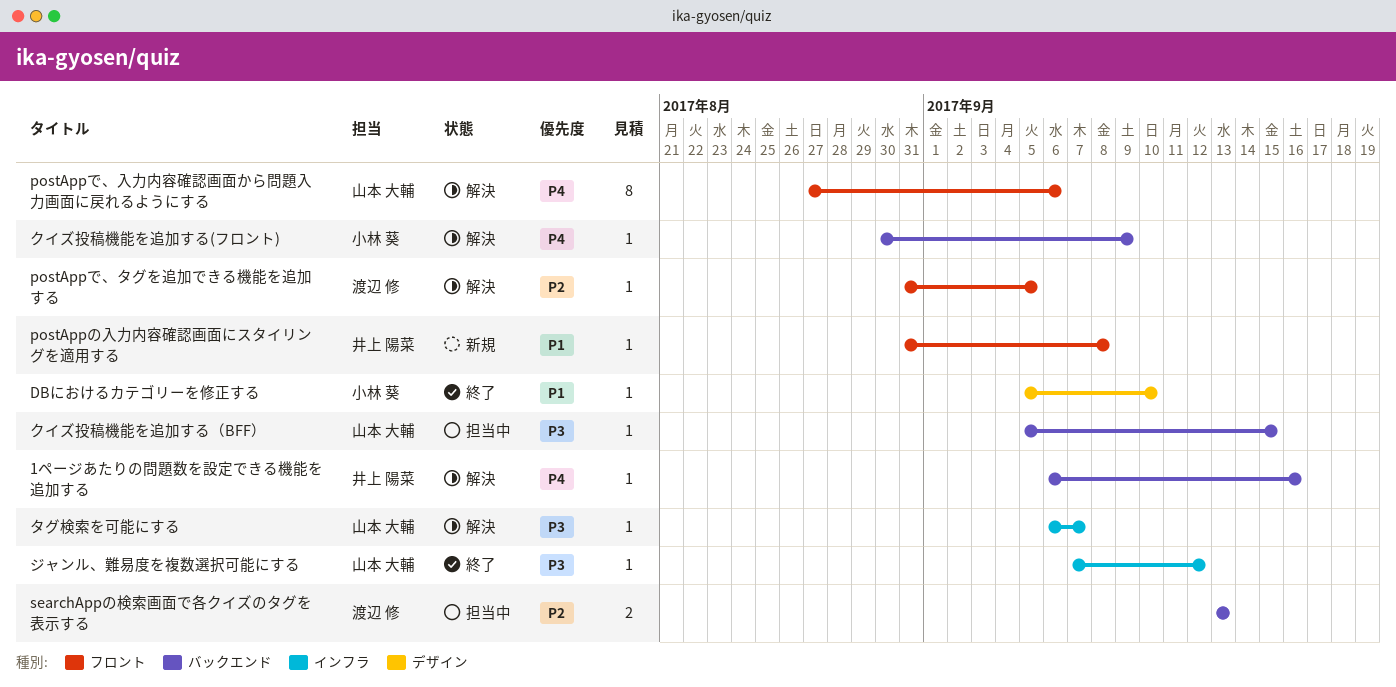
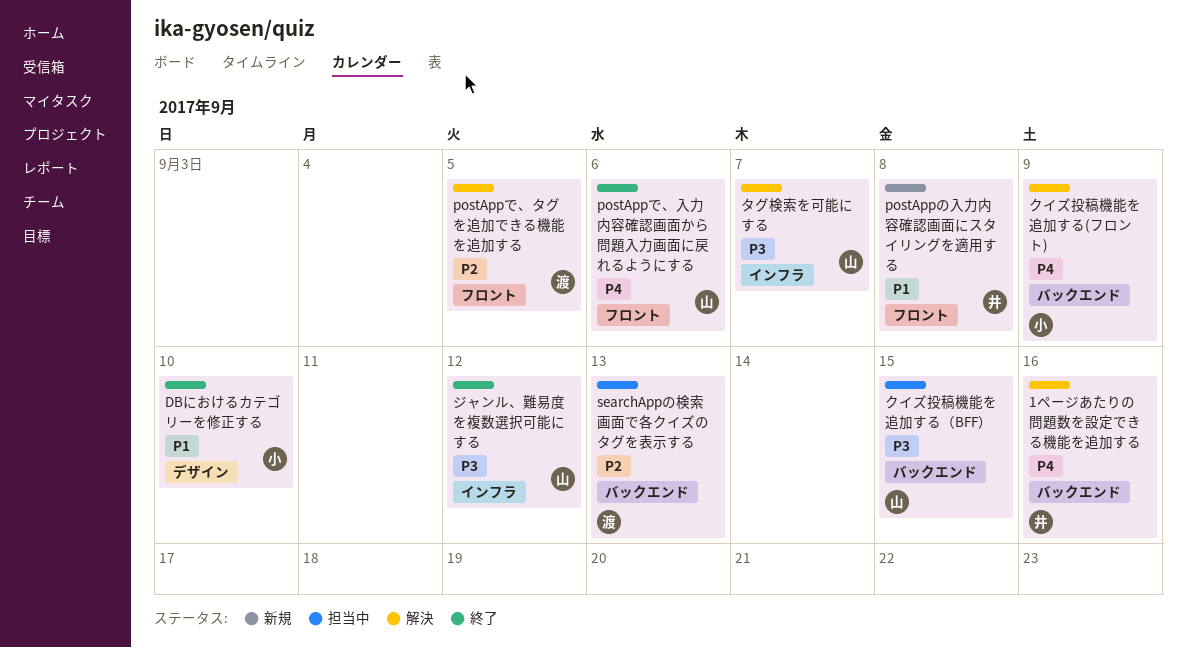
postAppで、入力内容確認画面から問題入力画面に戻れるようにする, status: 解決 -> 終了

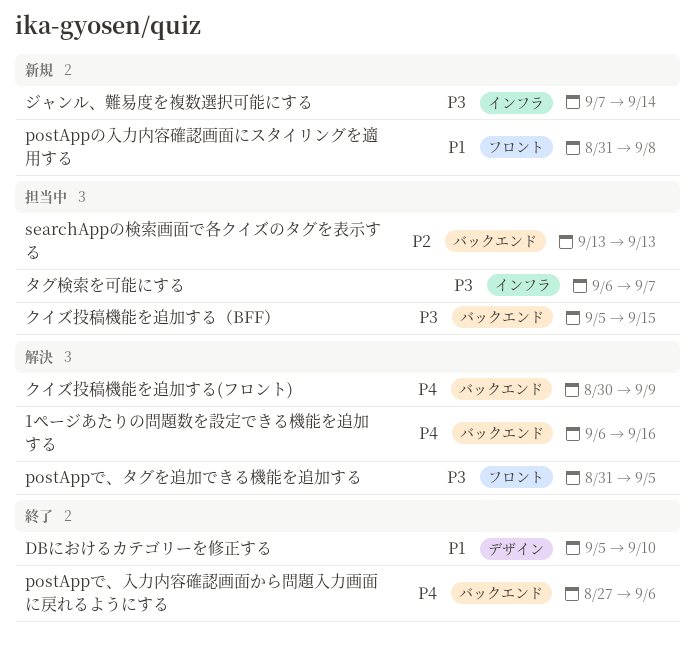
postAppで、タグを追加できる機能を追加する, priority: P2 -> P3
postAppで、入力内容確認画面から問題入力画面に戻れるようにする, label: フロント -> バックエンド
ジャンル、難易度を複数選択可能にする, status: 終了 -> 新規
ジャンル、難易度を複数選択可能にする, due: Sep 12 -> Sep 14
タグ検索を可能にする, status: 解決 -> 担当中

